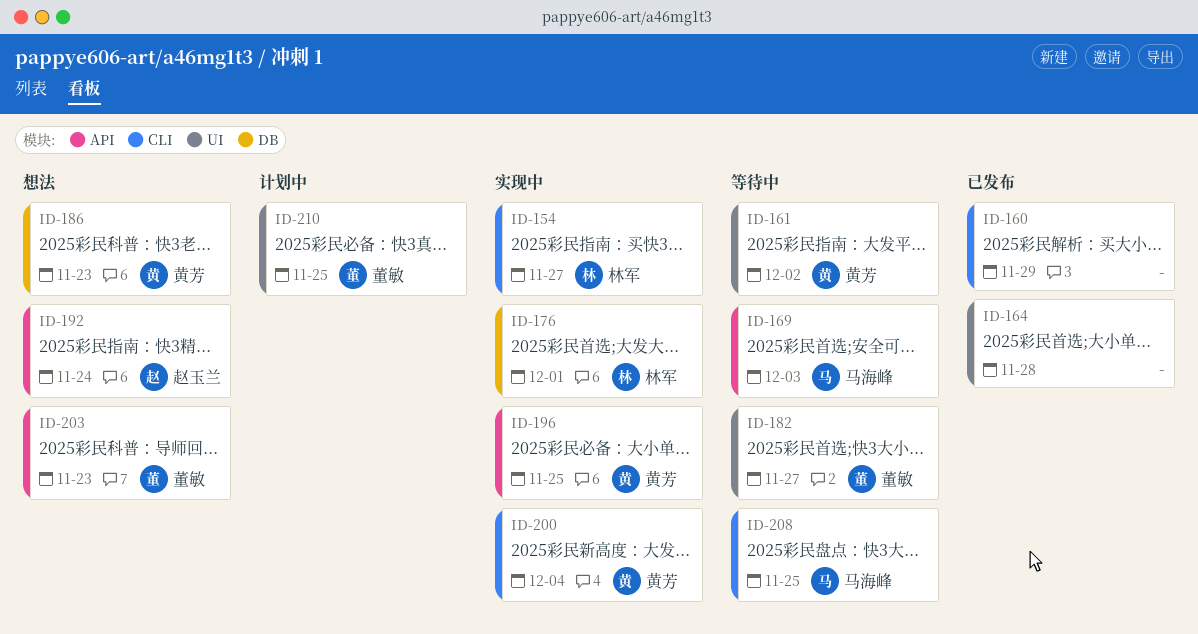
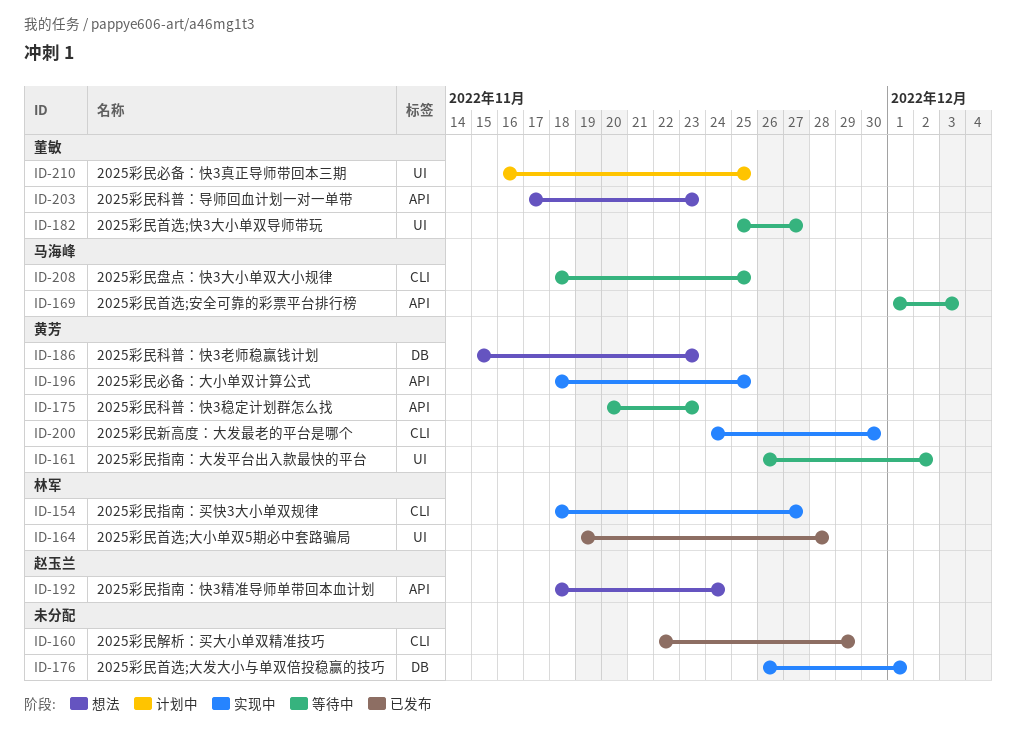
ID-164, owner: none -> 林军
ID-175: none -> present
ID-176, owner: 林军 -> none
ID-200, due: Dec 4 -> Nov 30

